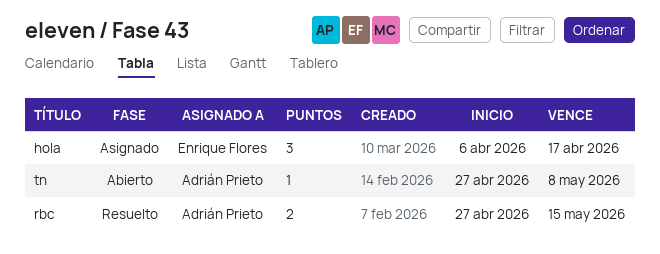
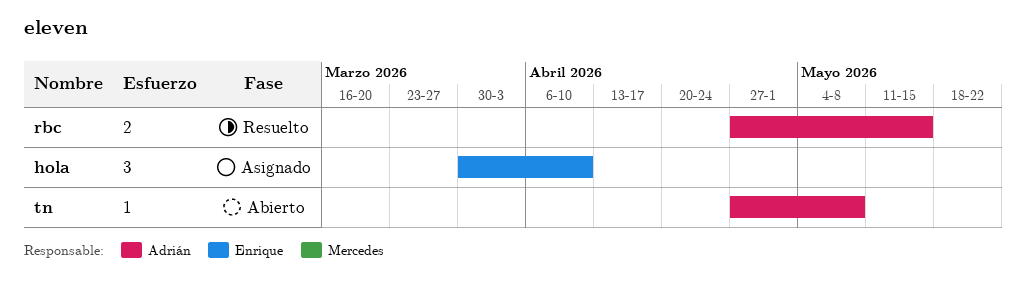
hola, start: Apr 6 -> Mar 30
hola, due: Apr 17 -> Apr 10

